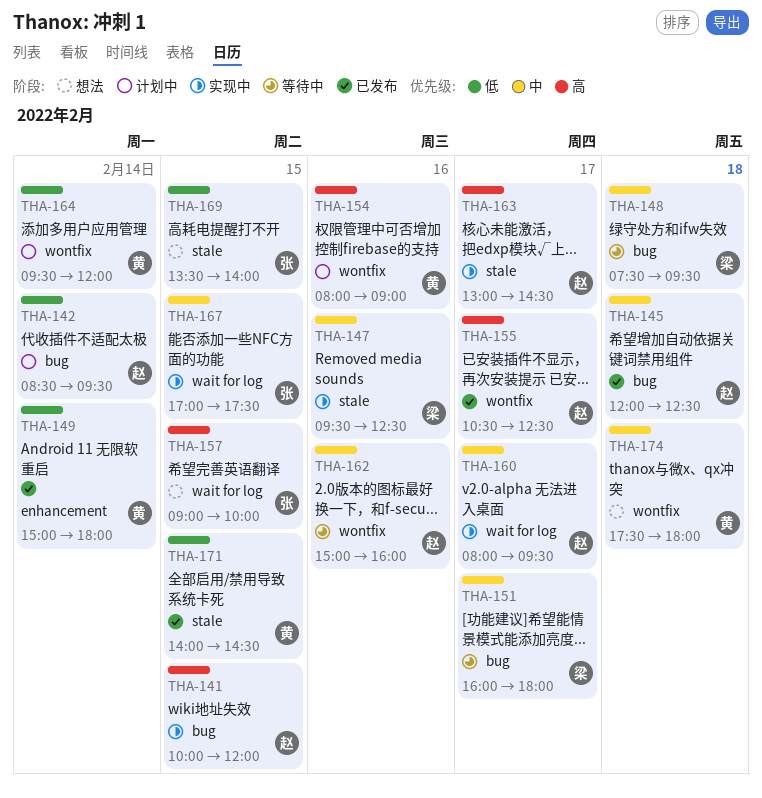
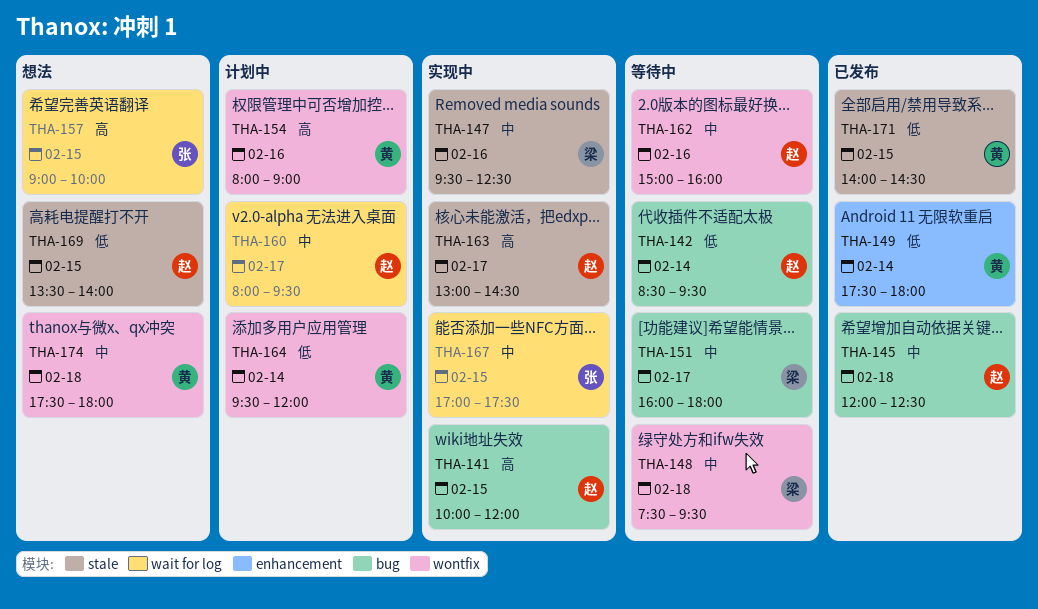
THA-142, status: 计划中 -> 等待中
THA-148, label: bug -> wontfix
THA-149, begins: 15:00 -> 17:30
THA-155: present -> none
THA-160, status: 实现中 -> 计划中
THA-169, owner: 张 -> 赵

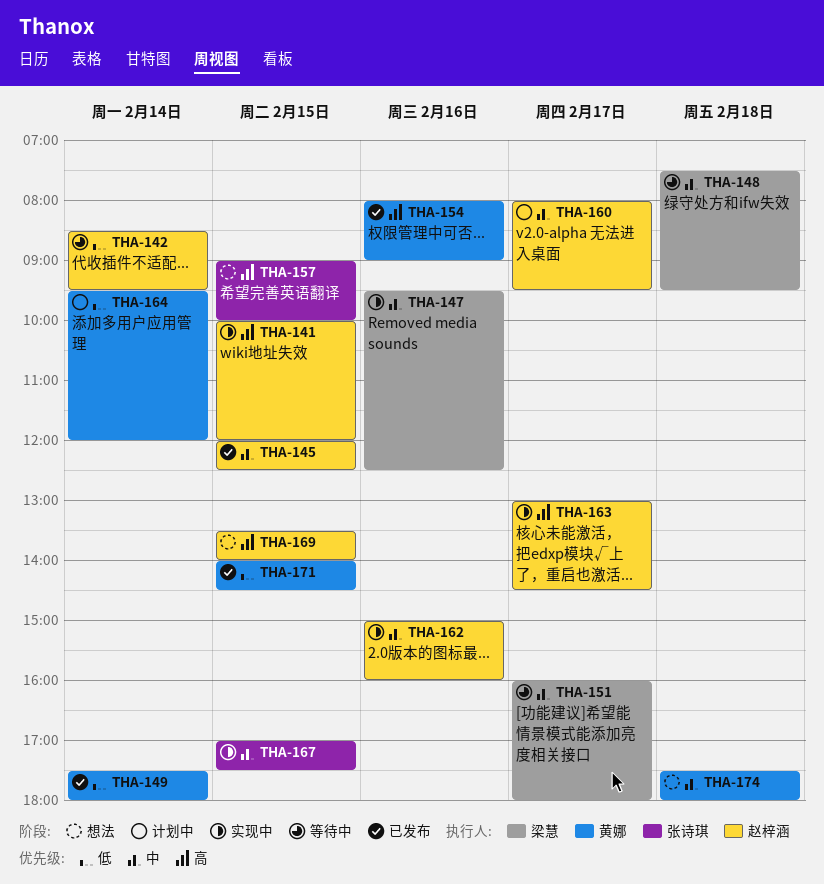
THA-145, day: Feb 18 -> Feb 15
THA-154, status: 计划中 -> 已发布
THA-162, status: 等待中 -> 实现中
THA-169, priority: 低 -> 高

